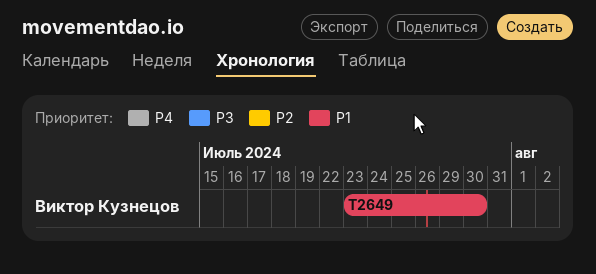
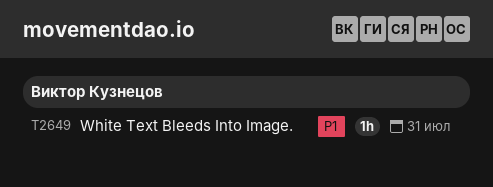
T2649, due: Jul 30 -> Jul 31

